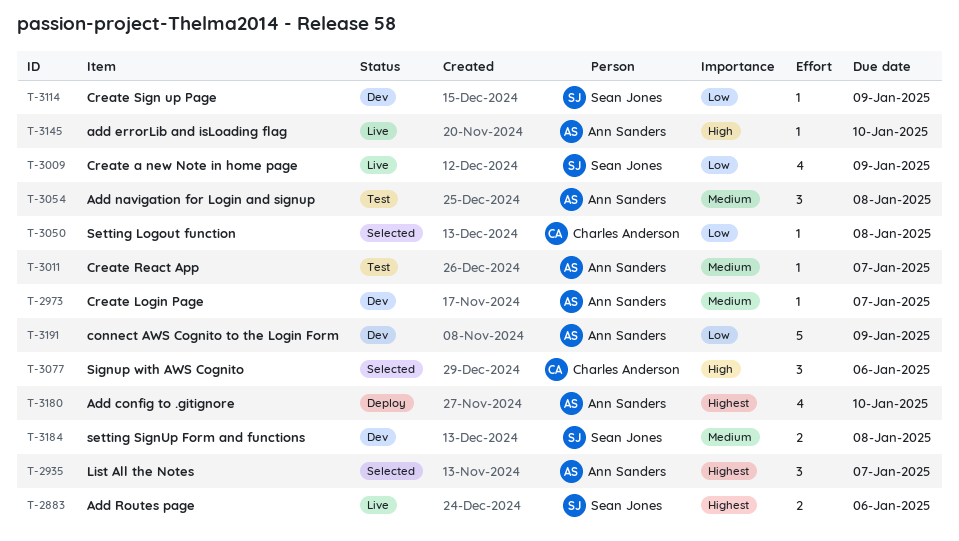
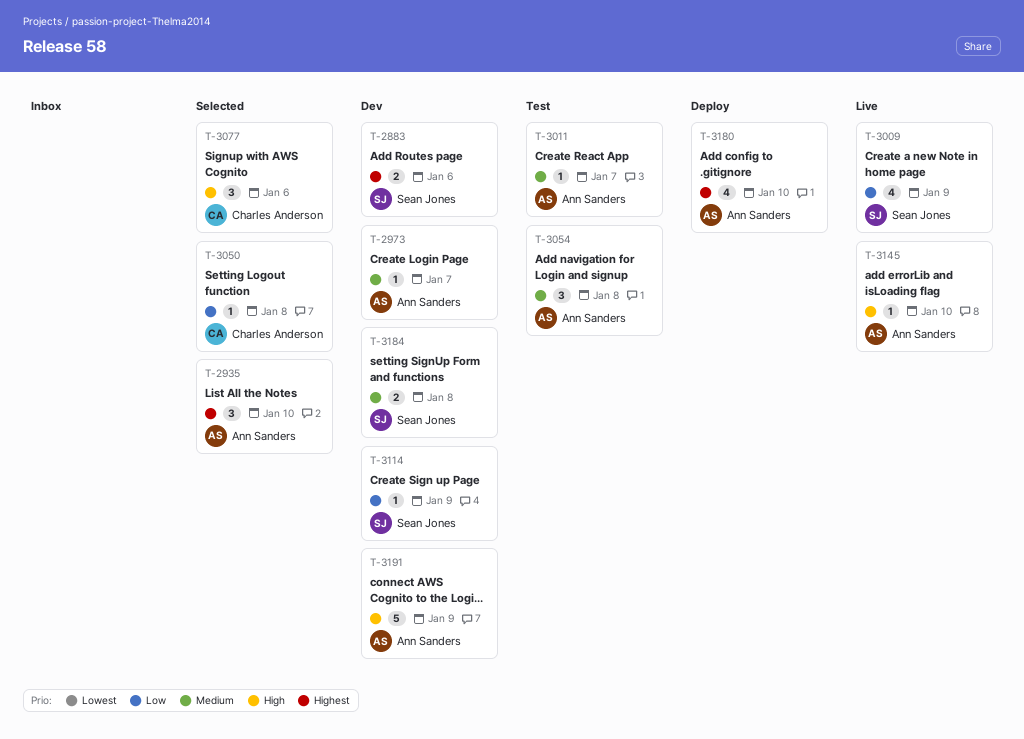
T-2883, status: Live -> Dev
T-2935, due: Jan 7 -> Jan 10
T-3191, priority: Low -> High

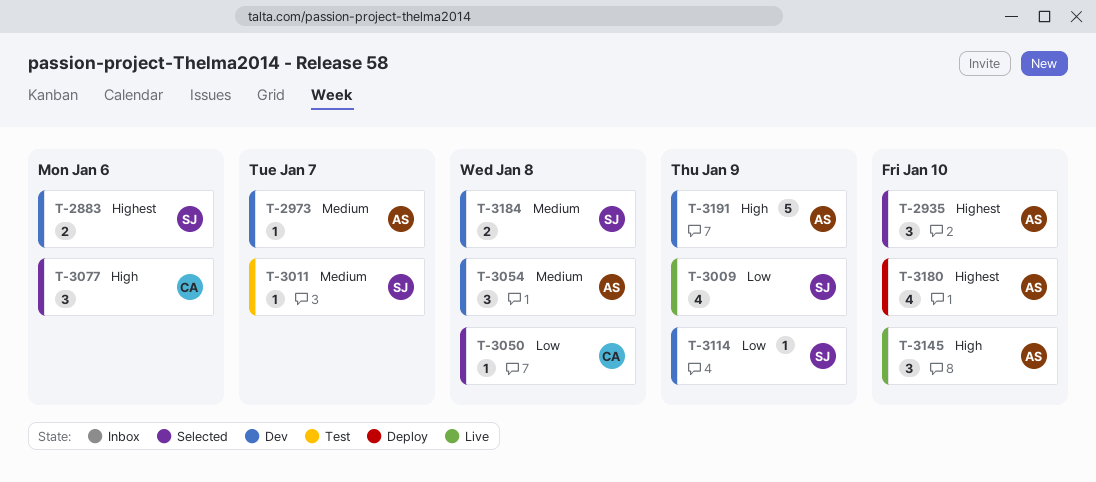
T-3011, owner: Ann Sanders -> Sean Jones
T-3054, status: Test -> Dev
T-3145, estimate: 1 -> 3

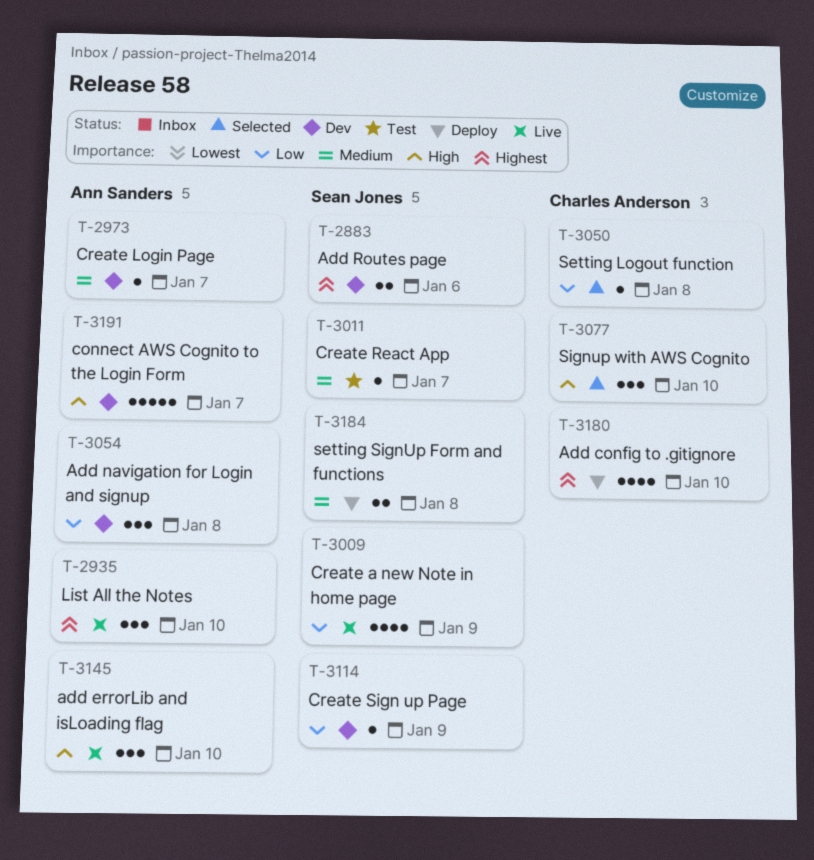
T-2935, status: Selected -> Live
T-3054, priority: Medium -> Low
T-3077, due: Jan 6 -> Jan 10
T-3180, owner: Ann Sanders -> Charles Anderson
T-3184, status: Dev -> Deploy
T-3191, due: Jan 9 -> Jan 7

